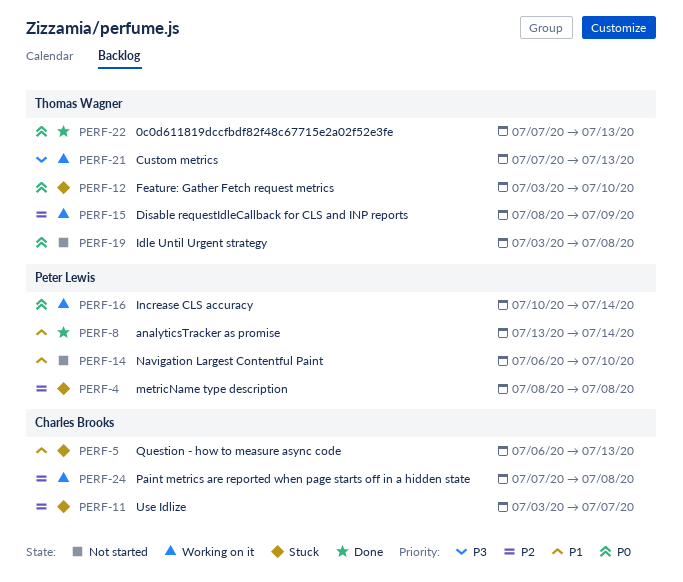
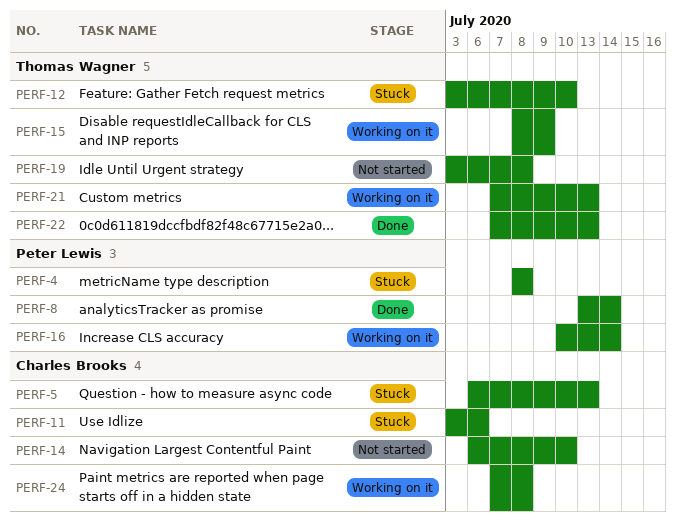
PERF-11, due: Jul 7 -> Jul 6
PERF-14, owner: Peter Lewis -> Charles Brooks

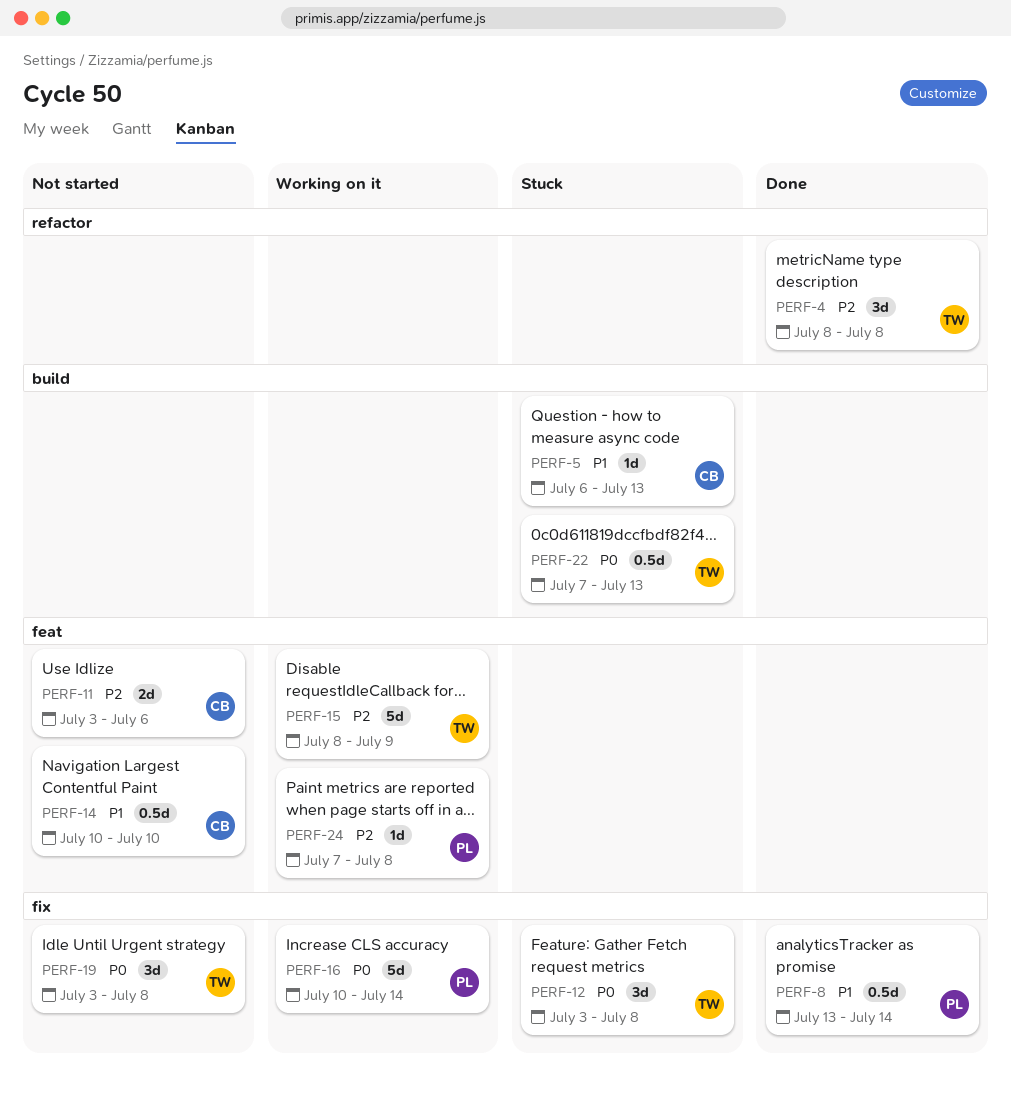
PERF-4, status: Stuck -> Done
PERF-4, owner: Peter Lewis -> Thomas Wagner
PERF-11, status: Stuck -> Not started
PERF-12, due: Jul 10 -> Jul 8
PERF-14, start: Jul 6 -> Jul 10
PERF-21: present -> none
PERF-22, status: Done -> Stuck
PERF-24, owner: Charles Brooks -> Peter Lewis

